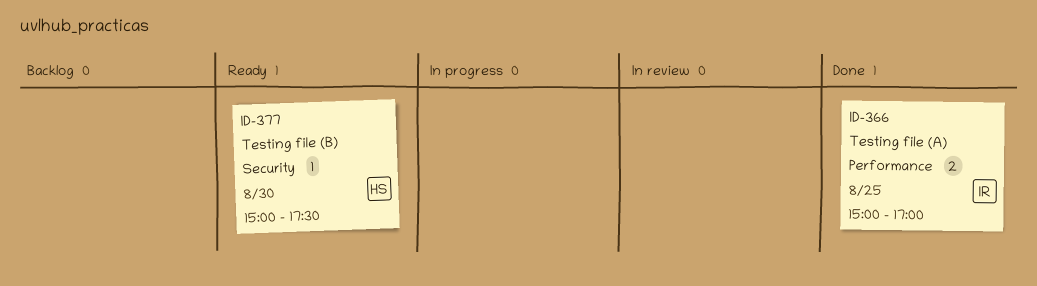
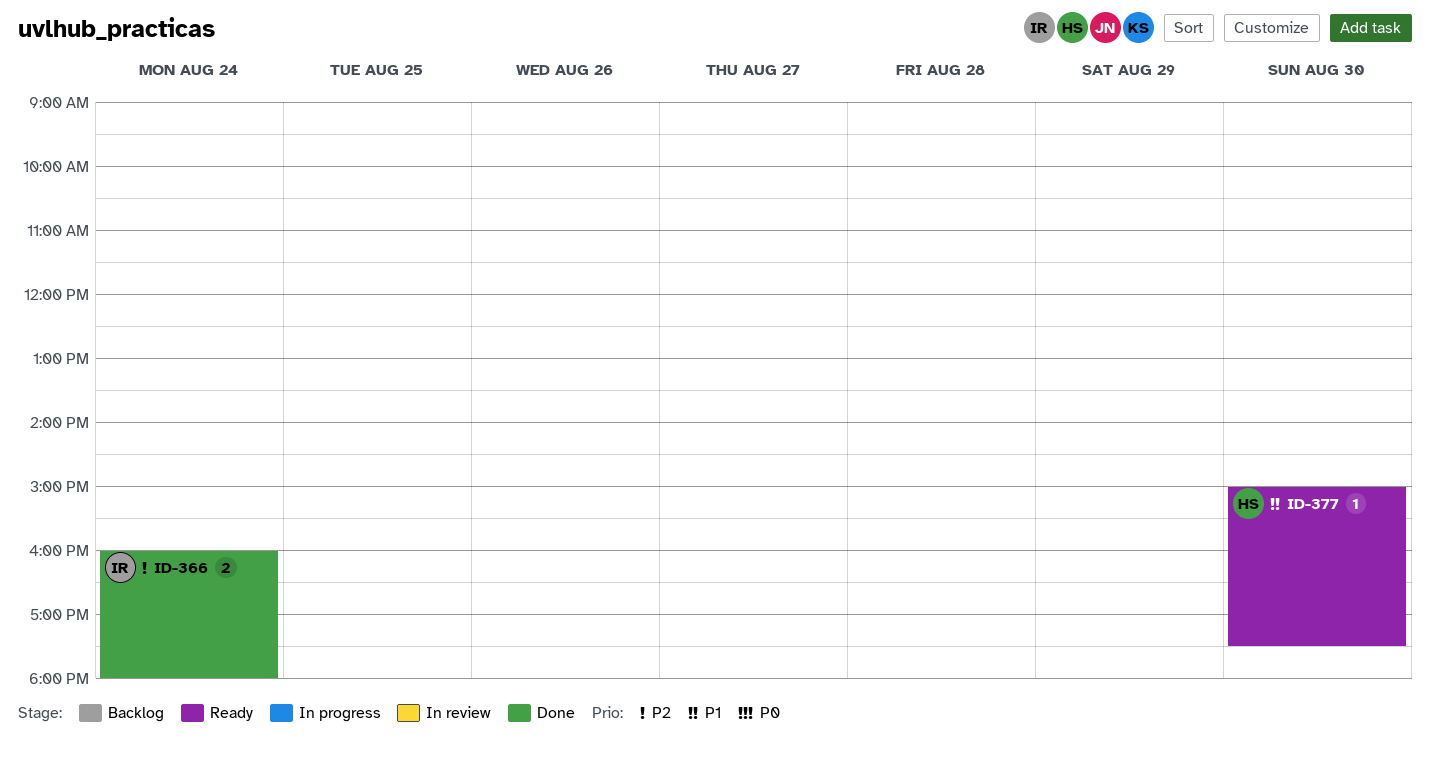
ID-366, day: Aug 25 -> Aug 24
ID-366, begins: 15:00 -> 16:00
ID-366, ends: 17:00 -> 18:00

